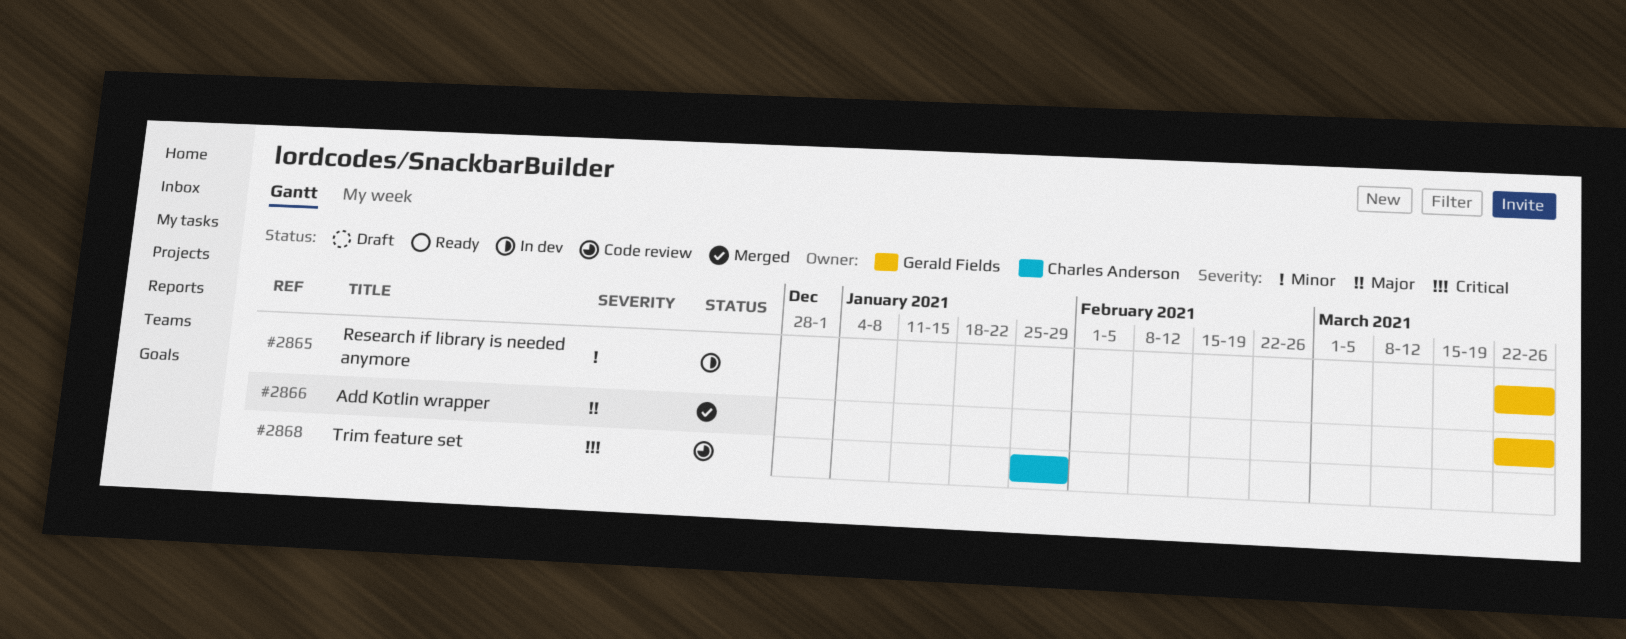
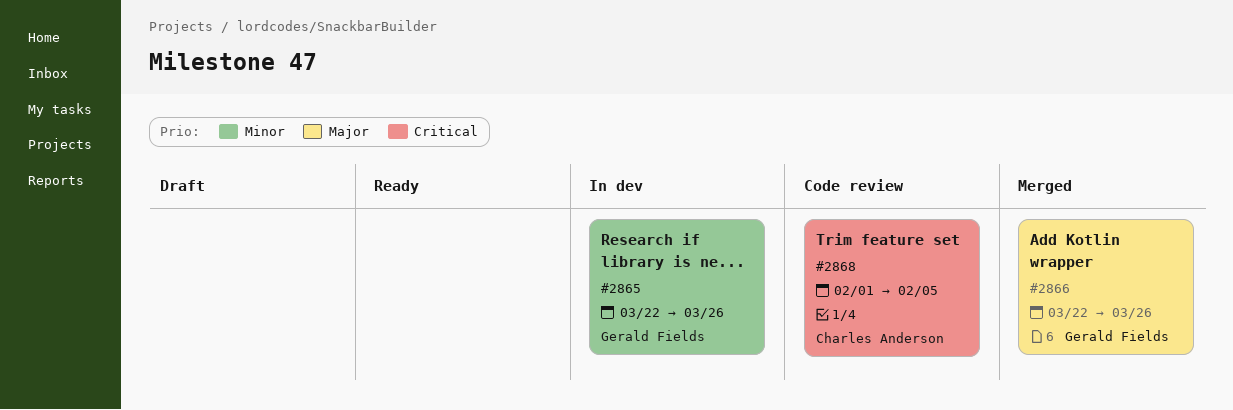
#2868, start: Jan 25 -> Feb 1
#2868, due: Jan 29 -> Feb 5

